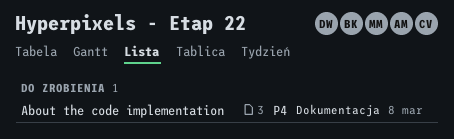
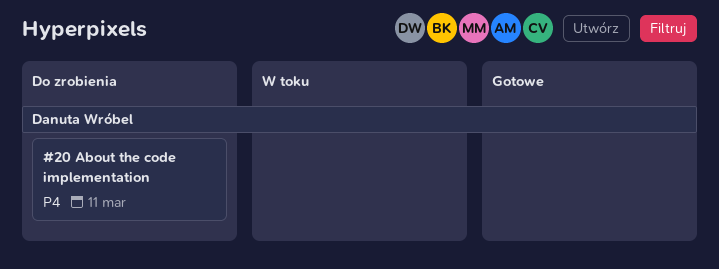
About the code implementation, due: Mar 8 -> Mar 11

